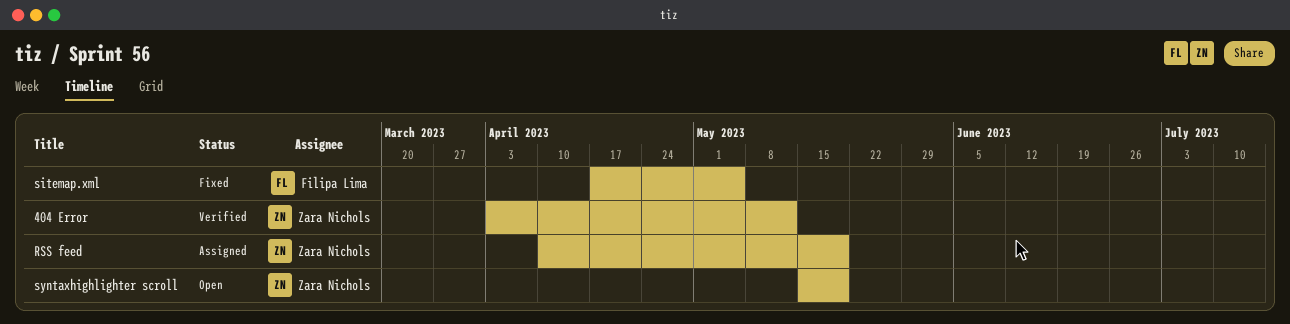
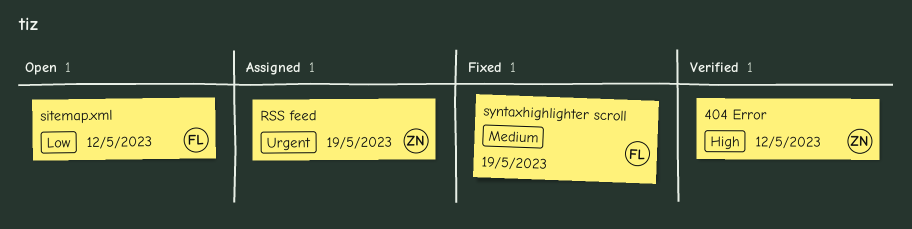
sitemap.xml, status: Fixed -> Open
sitemap.xml, due: May 5 -> May 12
syntaxhighlighter scroll, status: Open -> Fixed
syntaxhighlighter scroll, owner: Zara Nichols -> Filipa Lima

